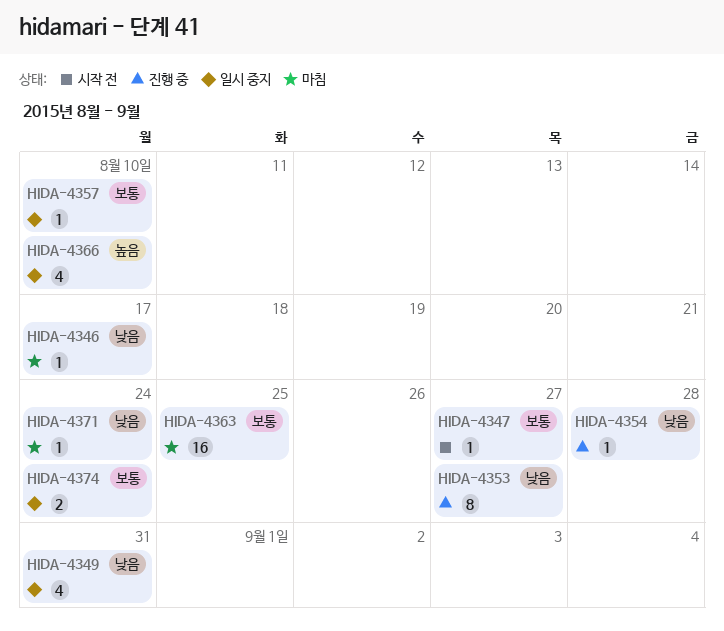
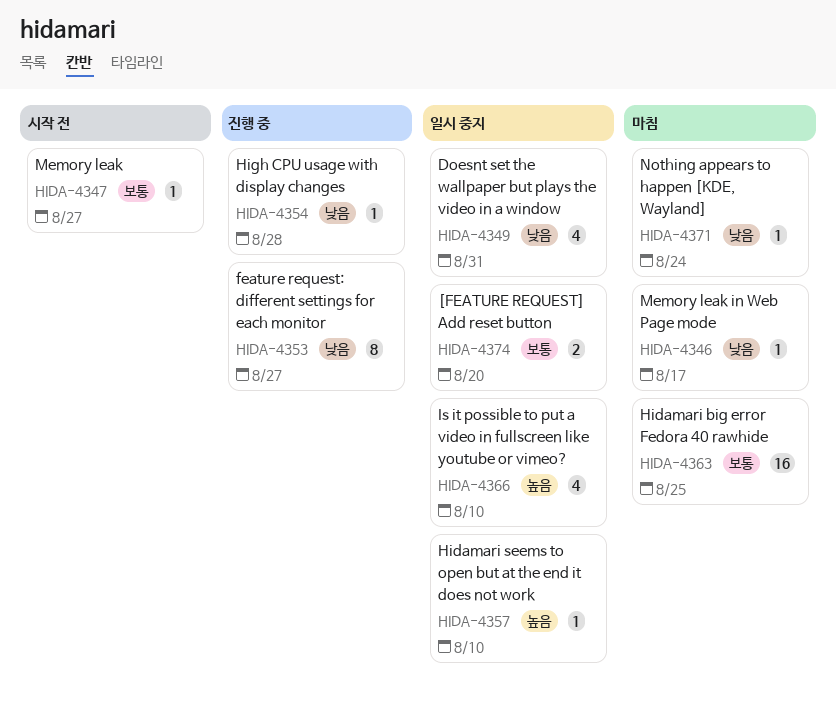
HIDA-4357, priority: 보통 -> 높음
HIDA-4374, due: Aug 24 -> Aug 20

